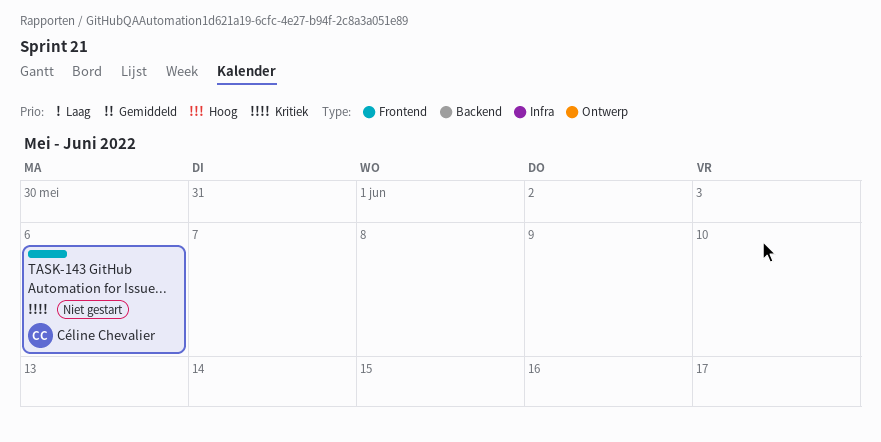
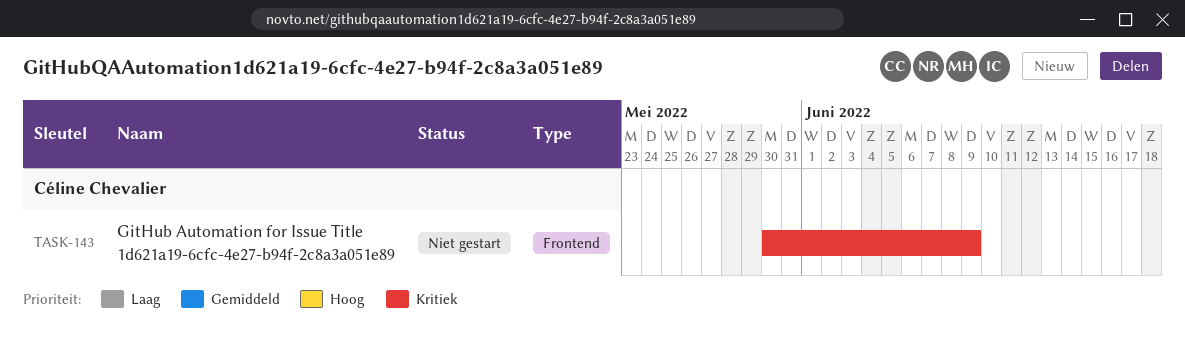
TASK-143, due: Jun 6 -> Jun 9

